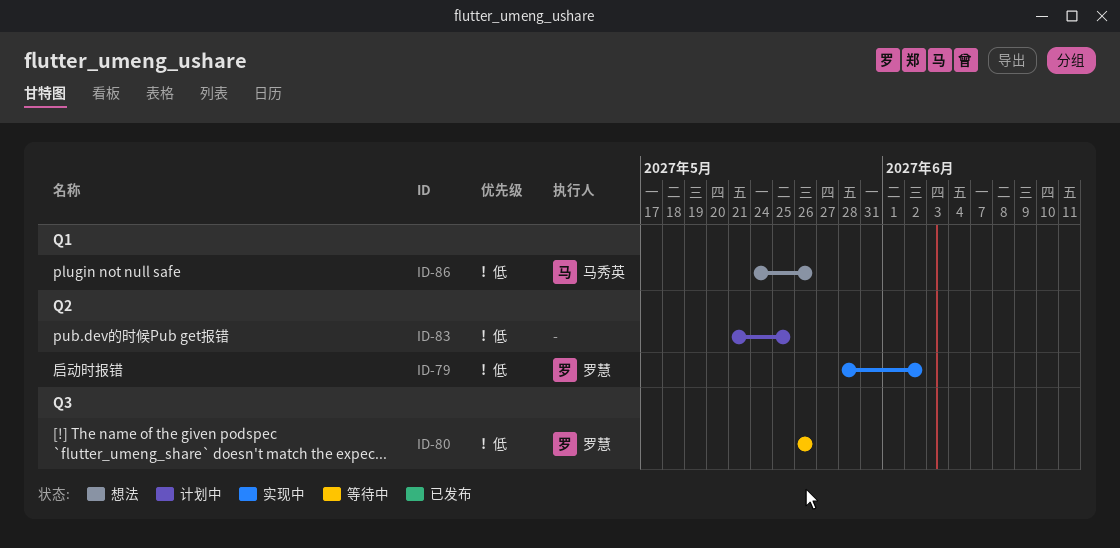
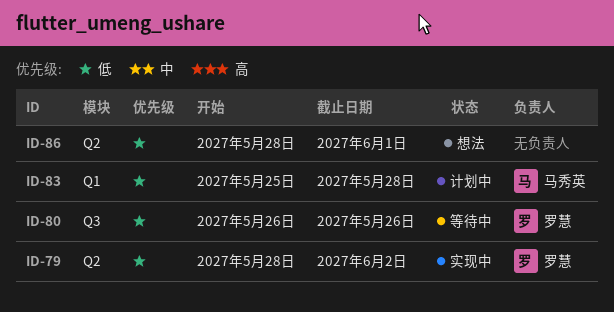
ID-83, owner: none -> 马秀英
ID-83, label: Q2 -> Q1
ID-83, start: May 21 -> May 25
ID-83, due: May 25 -> May 28
ID-86, owner: 马秀英 -> none
ID-86, label: Q1 -> Q2
ID-86, start: May 24 -> May 28
ID-86, due: May 26 -> Jun 1

